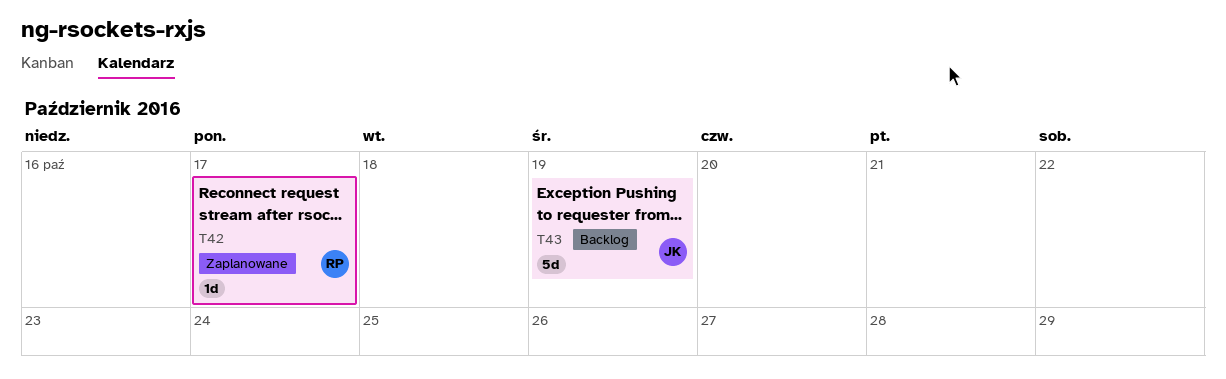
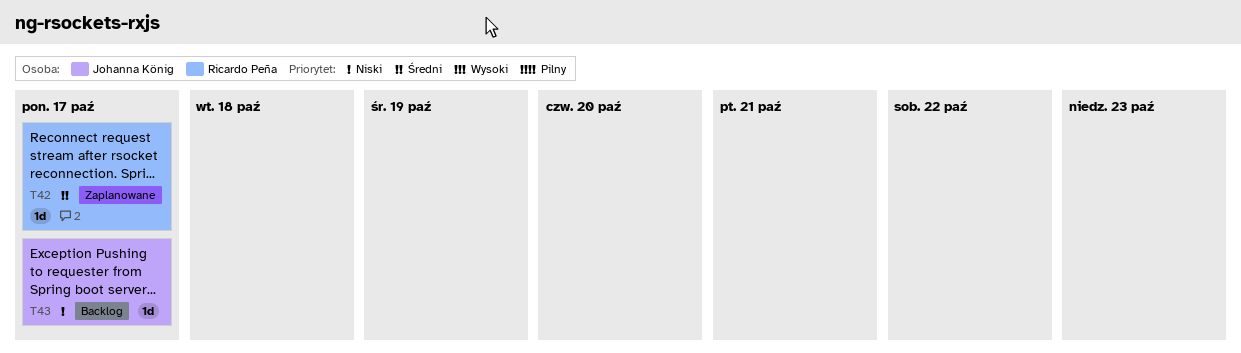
T43, estimate: 5d -> 1d
T43, due: Oct 19 -> Oct 17

